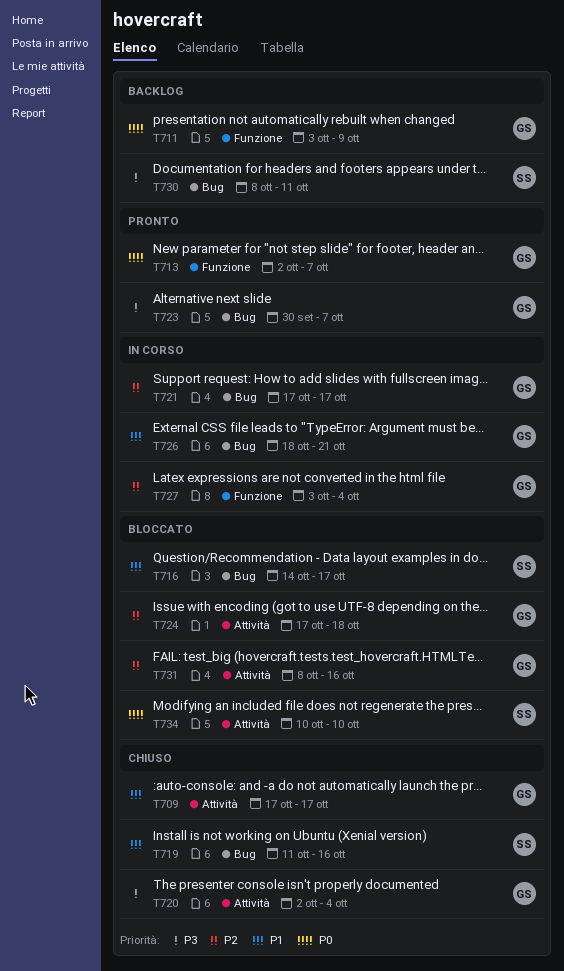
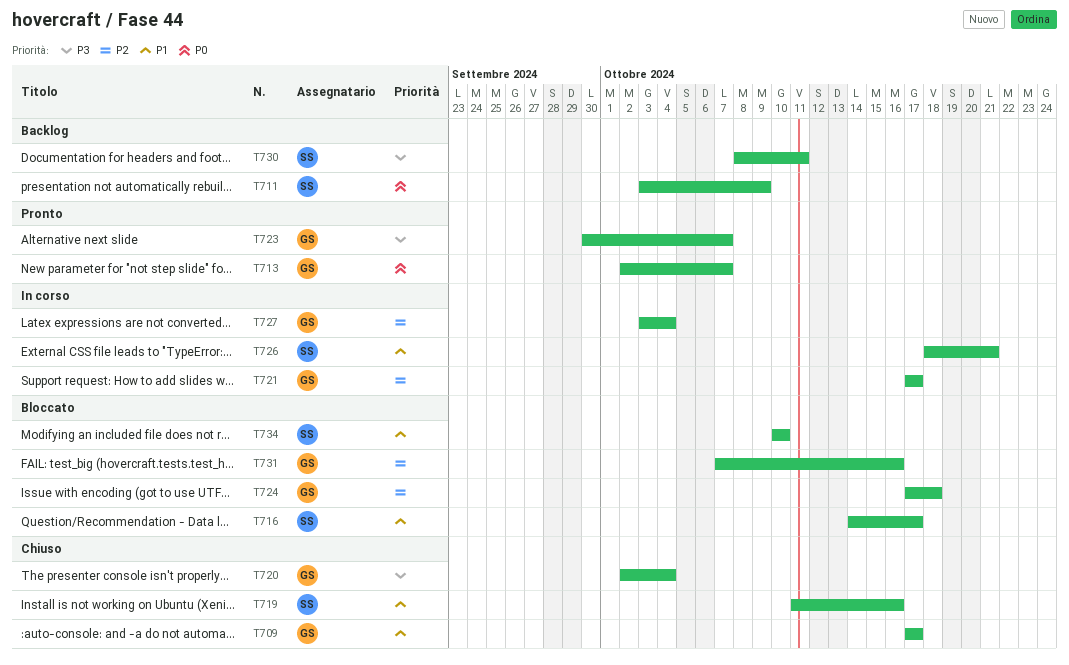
T711, owner: GS -> SS
T726, owner: GS -> SS
T731, start: Oct 8 -> Oct 7
T734, priority: P0 -> P1

